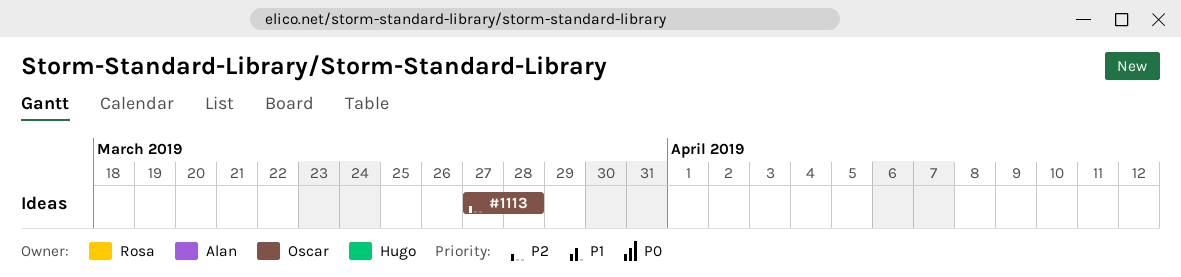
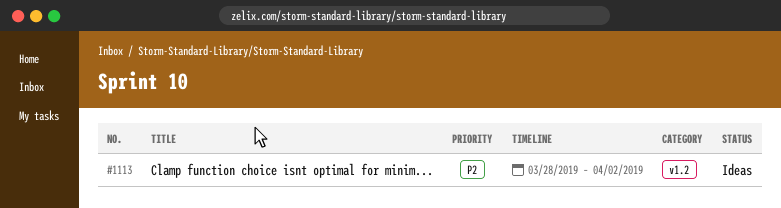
#1113, start: Mar 27 -> Mar 28
#1113, due: Mar 28 -> Apr 2

